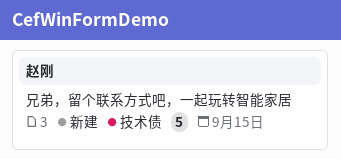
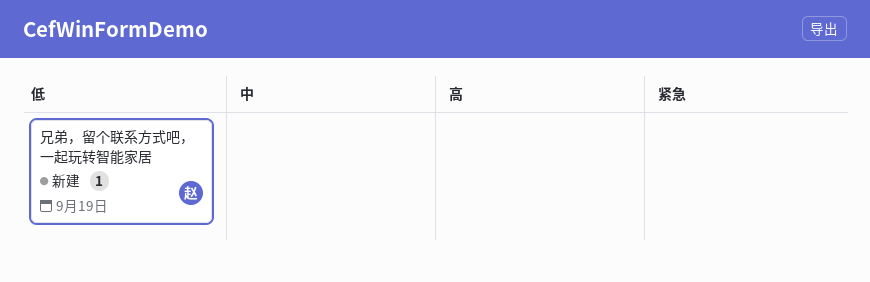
兄弟，留个联系方式吧，一起玩转智能家居, estimate: 5 -> 1
兄弟，留个联系方式吧，一起玩转智能家居, due: Sep 15 -> Sep 19

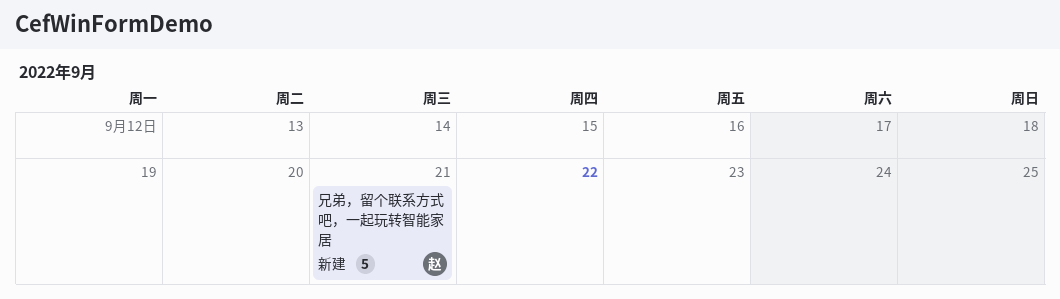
兄弟，留个联系方式吧，一起玩转智能家居, estimate: 1 -> 5
兄弟，留个联系方式吧，一起玩转智能家居, due: Sep 19 -> Sep 21

